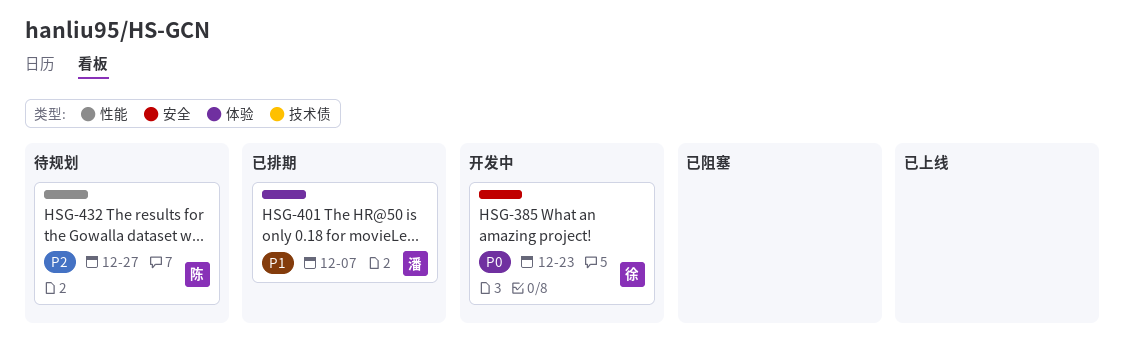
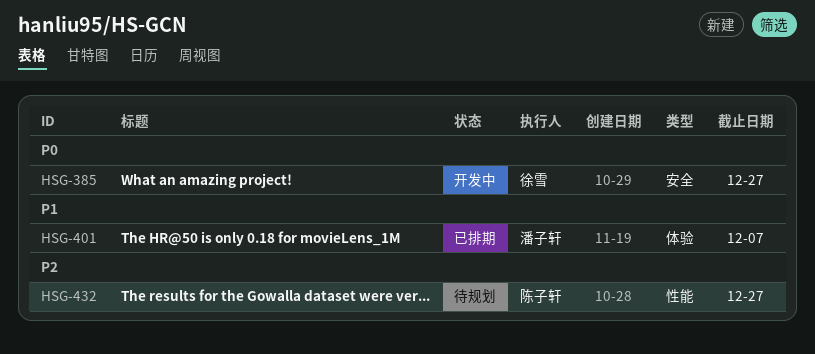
HSG-385, due: Dec 23 -> Dec 27

